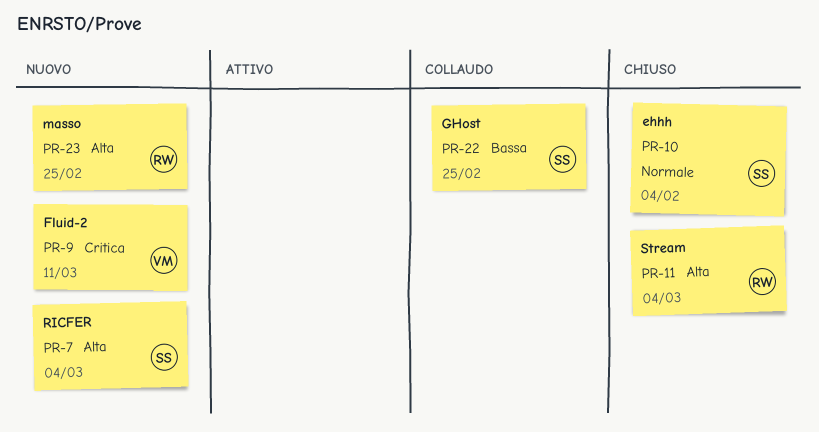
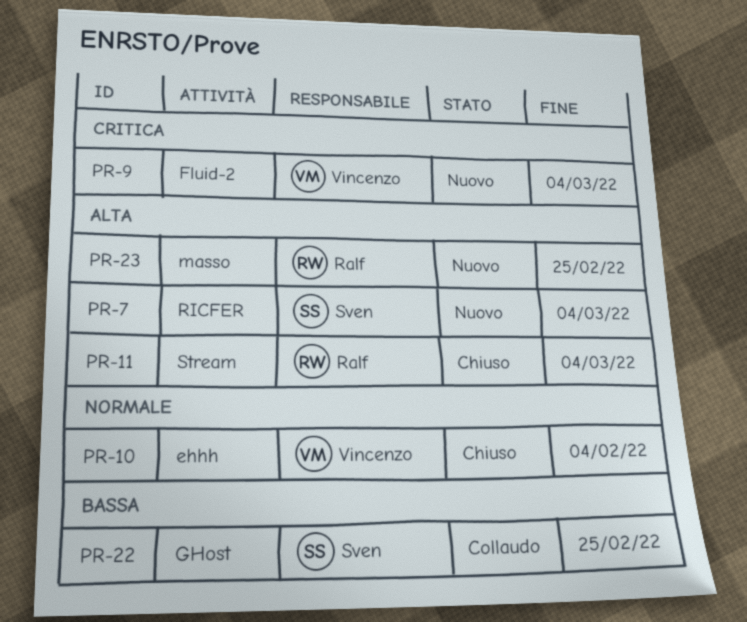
PR-9, due: Mar 11 -> Mar 4
PR-10, owner: Sven -> Vincenzo

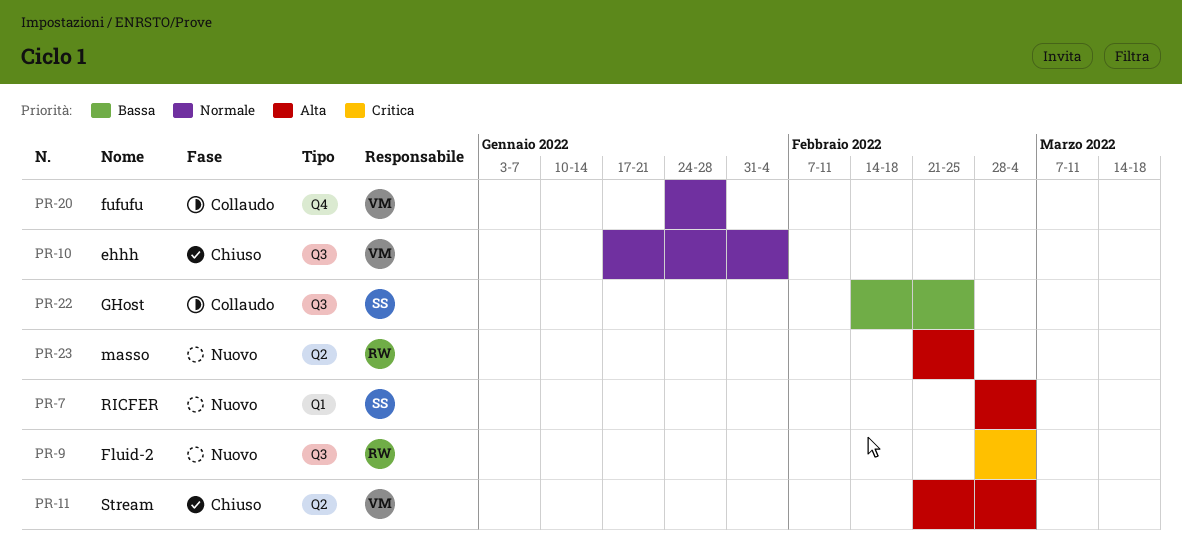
PR-9, owner: Vincenzo -> Ralf
PR-11, owner: Ralf -> Vincenzo
PR-20: none -> present

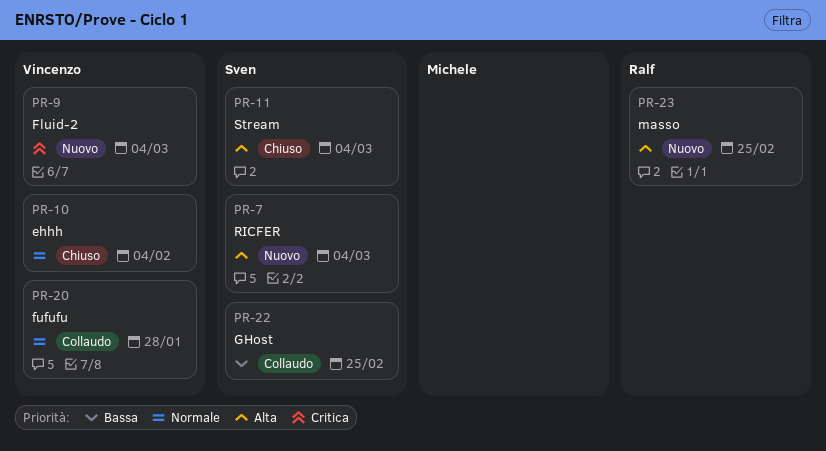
PR-9, owner: Ralf -> Vincenzo
PR-11, owner: Vincenzo -> Sven

